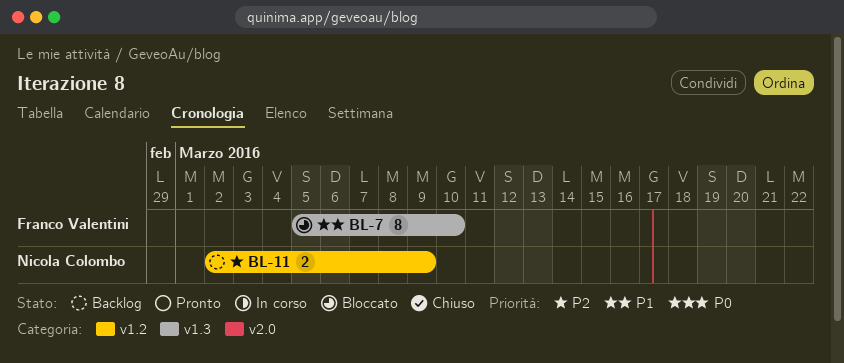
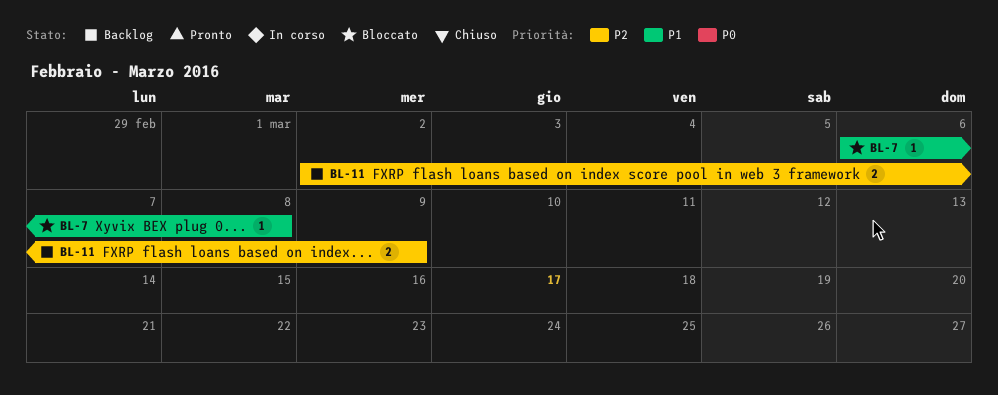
BL-7, estimate: 8 -> 1
BL-7, start: Mar 5 -> Mar 6
BL-7, due: Mar 10 -> Mar 8

